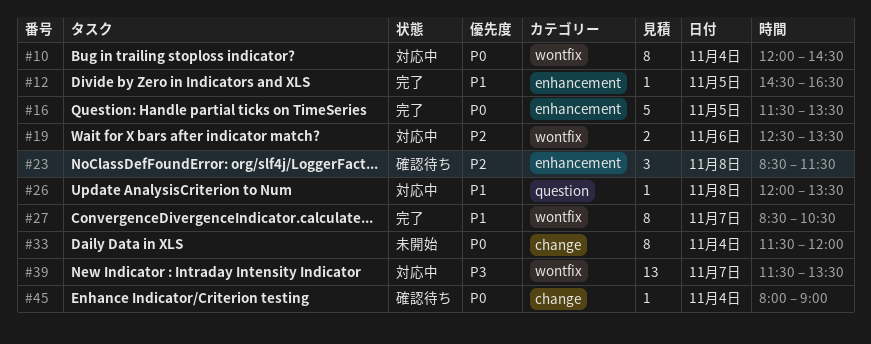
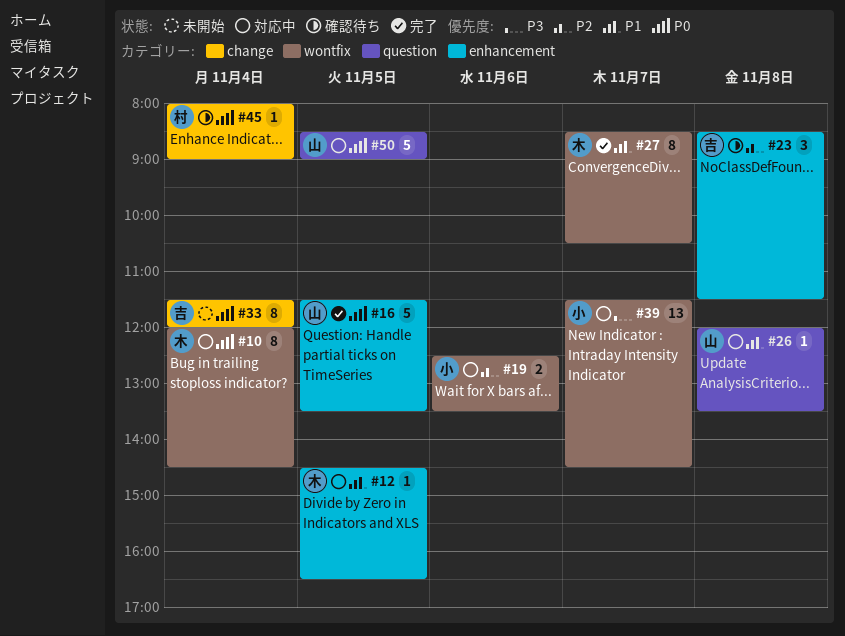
#12, status: 完了 -> 対応中
#39, ends: 13:30 -> 14:30
#50: none -> present

